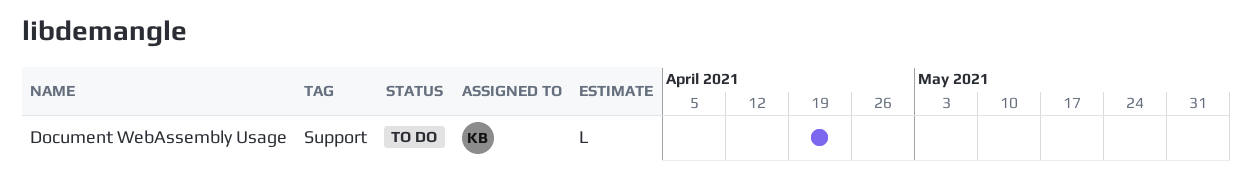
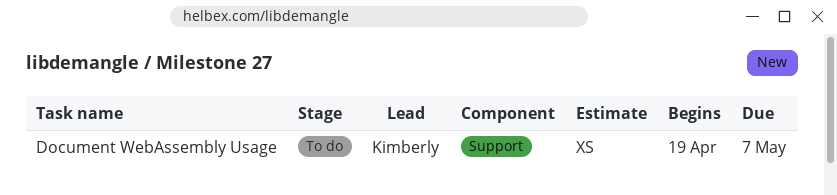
Document WebAssembly Usage, estimate: L -> XS
Document WebAssembly Usage, due: Apr 23 -> May 7

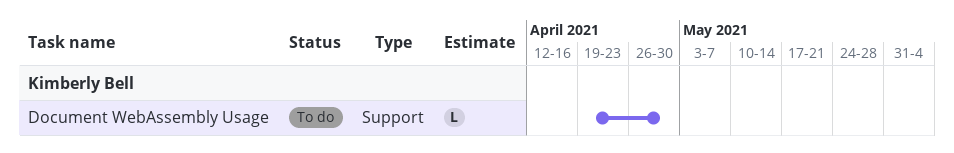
Document WebAssembly Usage, estimate: XS -> L
Document WebAssembly Usage, due: May 7 -> Apr 30

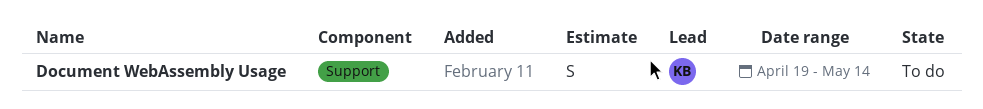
Document WebAssembly Usage, estimate: L -> S
Document WebAssembly Usage, due: Apr 30 -> May 14

